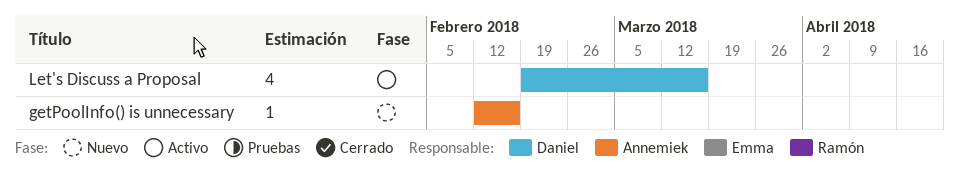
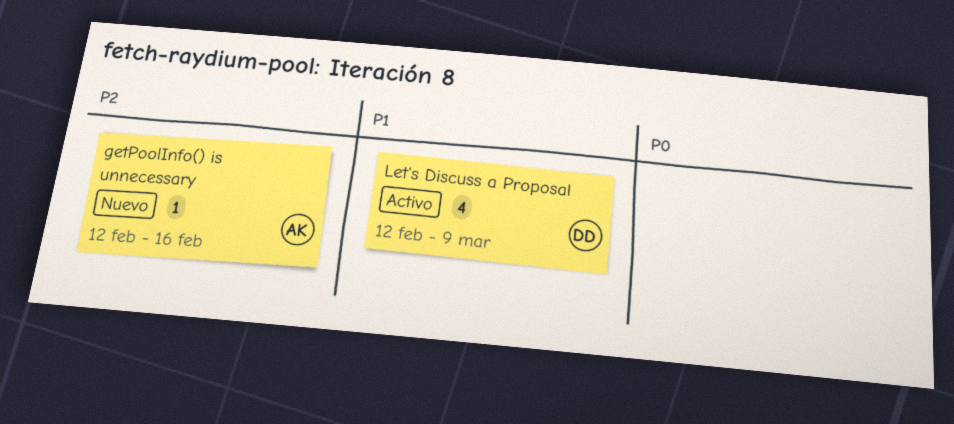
Let's Discuss a Proposal, start: Feb 19 -> Feb 12
Let's Discuss a Proposal, due: Mar 16 -> Mar 9

